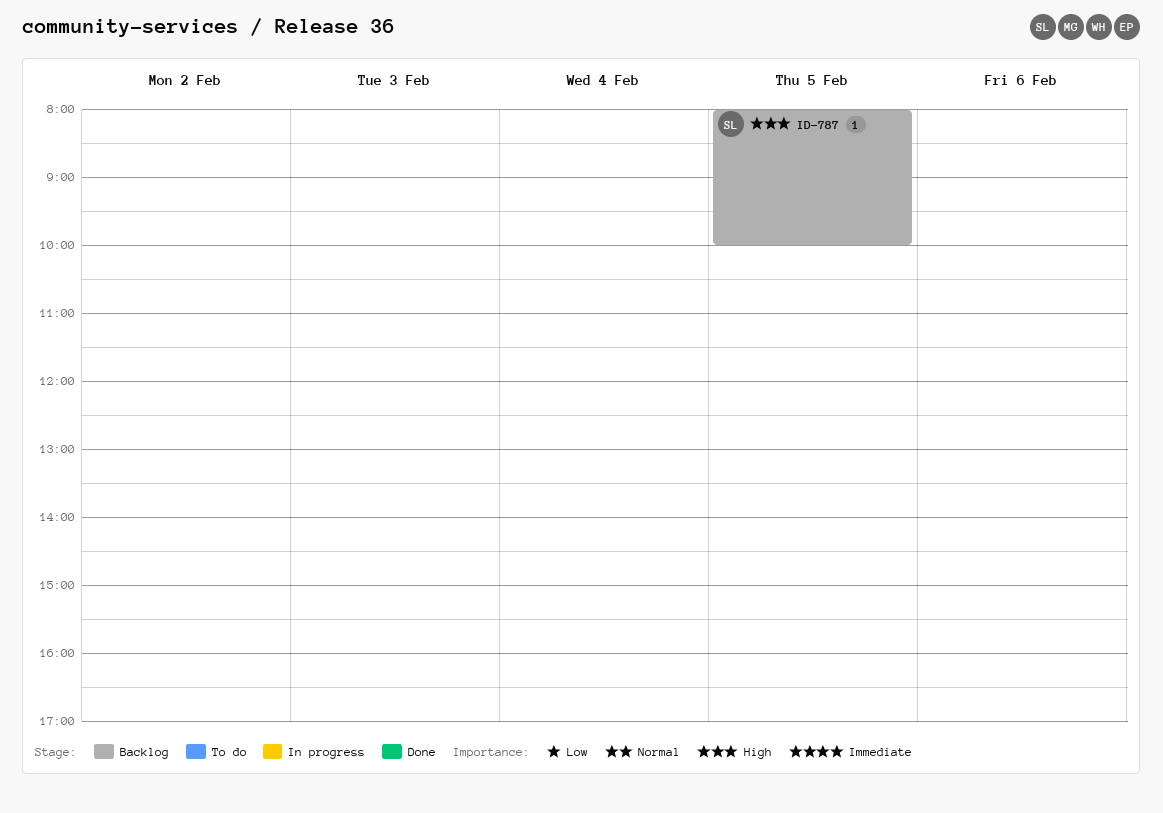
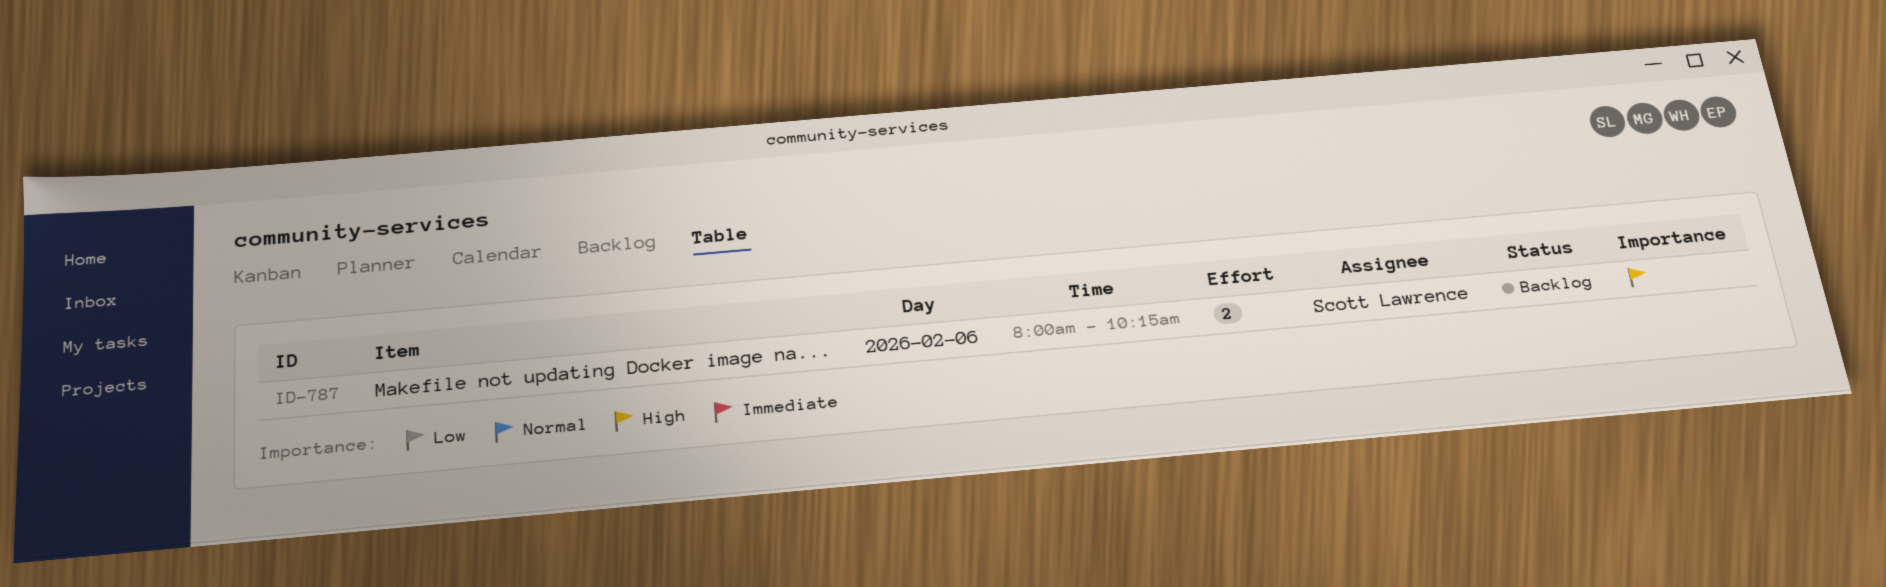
ID-787, estimate: 1 -> 2
ID-787, day: Feb 5 -> Feb 6
ID-787, ends: 10:00 -> 10:15

